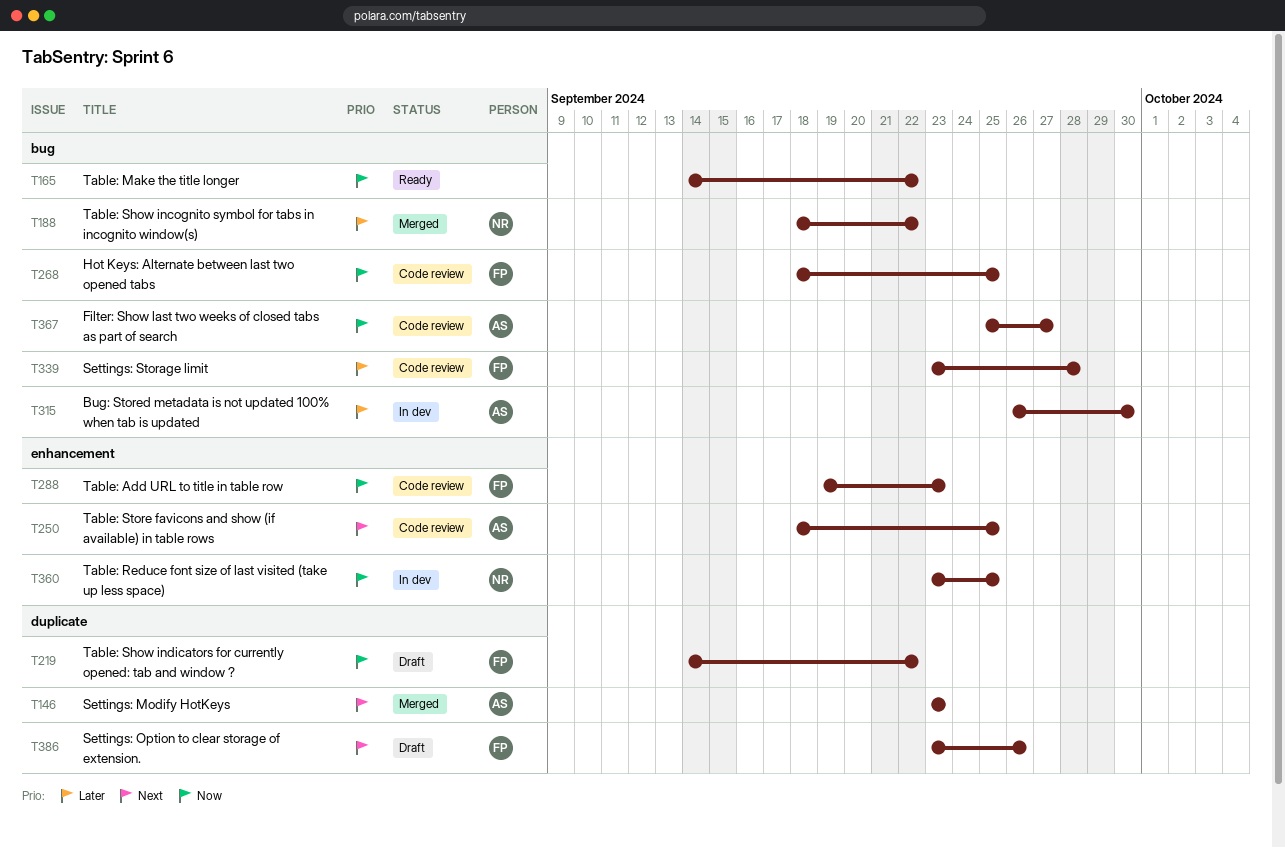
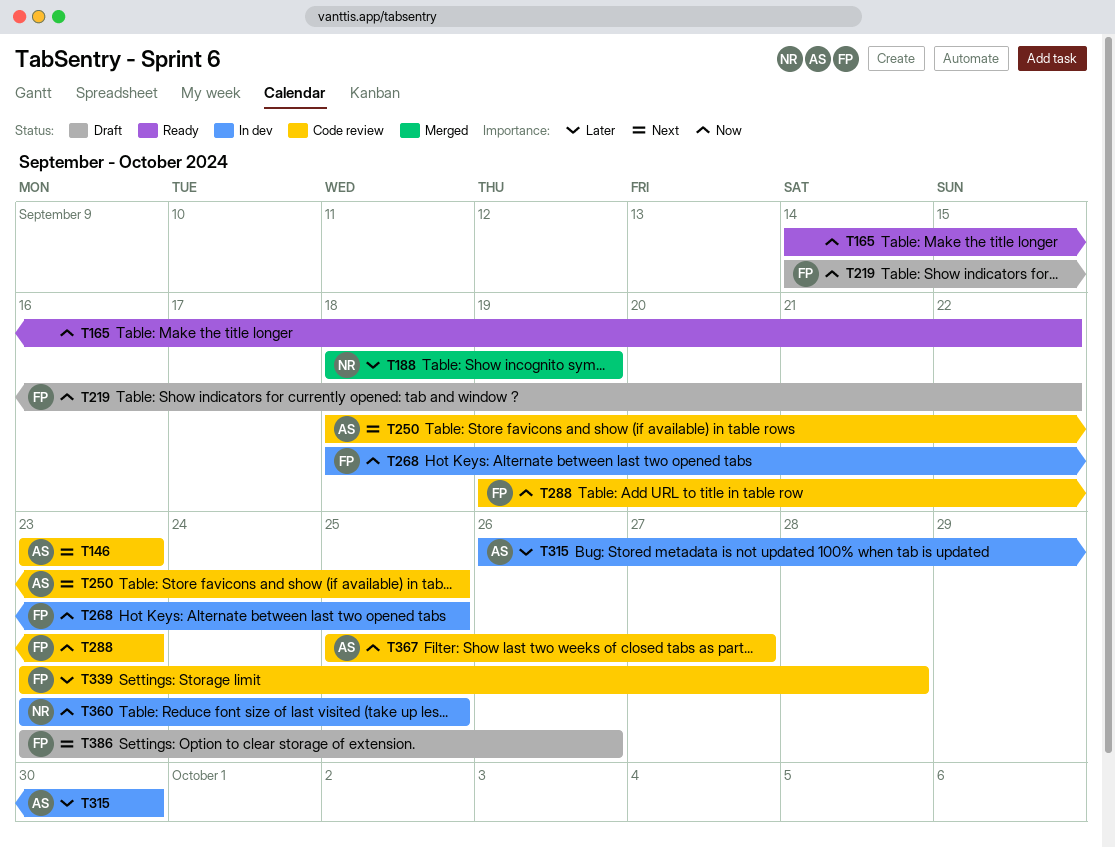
T146, status: Merged -> Code review
T188, due: Sep 22 -> Sep 19
T268, status: Code review -> In dev

